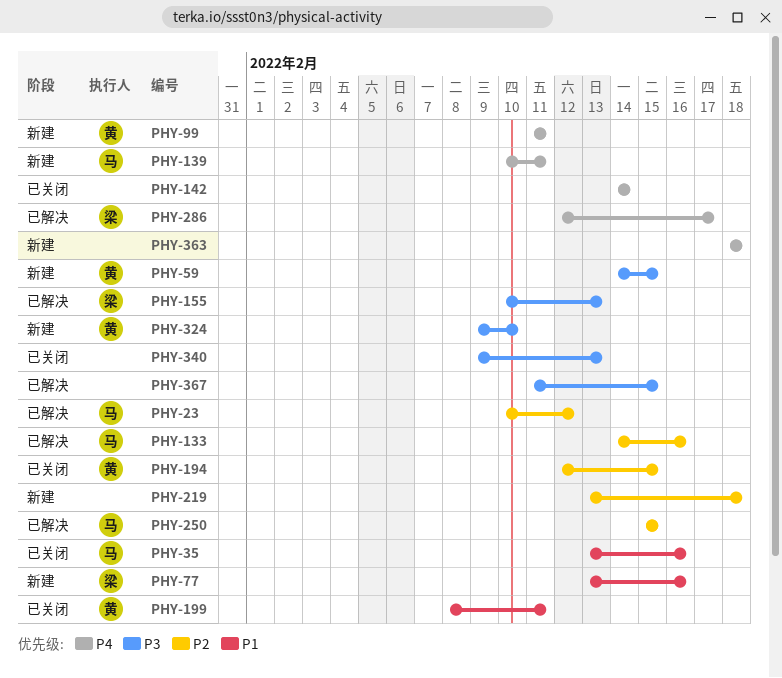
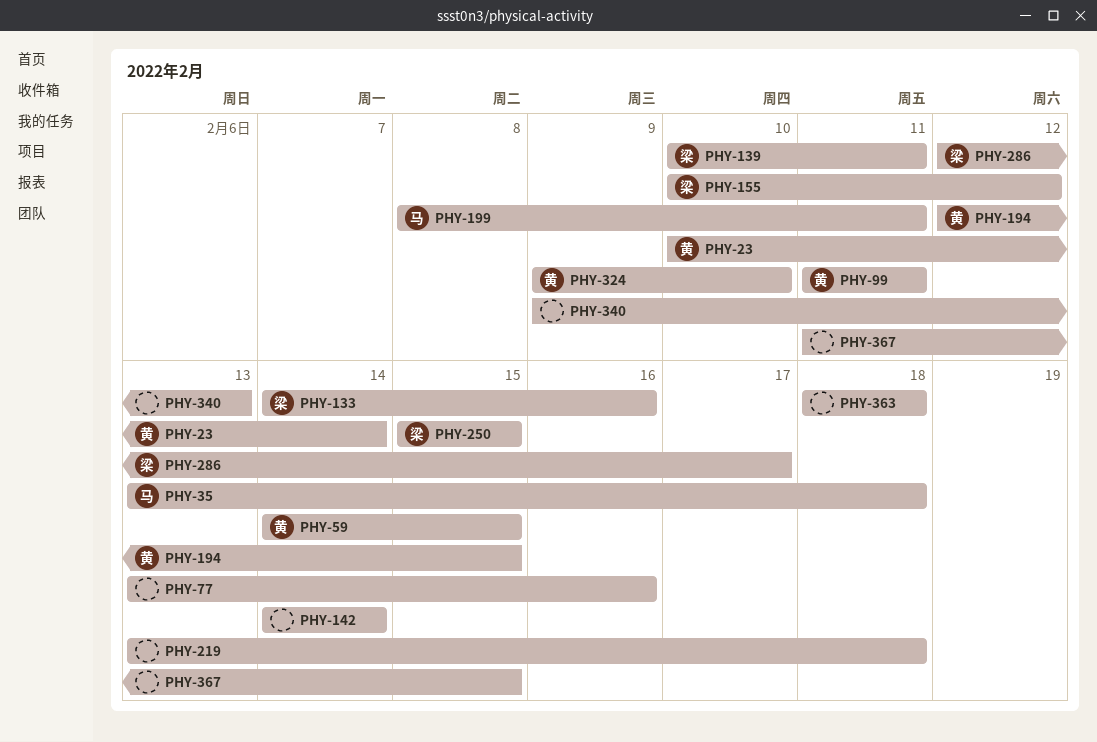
PHY-23, owner: 马 -> 黄
PHY-23, due: Feb 12 -> Feb 14
PHY-35, due: Feb 16 -> Feb 18
PHY-77, owner: 梁 -> none
PHY-133, owner: 马 -> 梁
PHY-139, owner: 马 -> 梁
PHY-155, due: Feb 13 -> Feb 12
PHY-199, owner: 黄 -> 马
PHY-250, owner: 马 -> 梁

